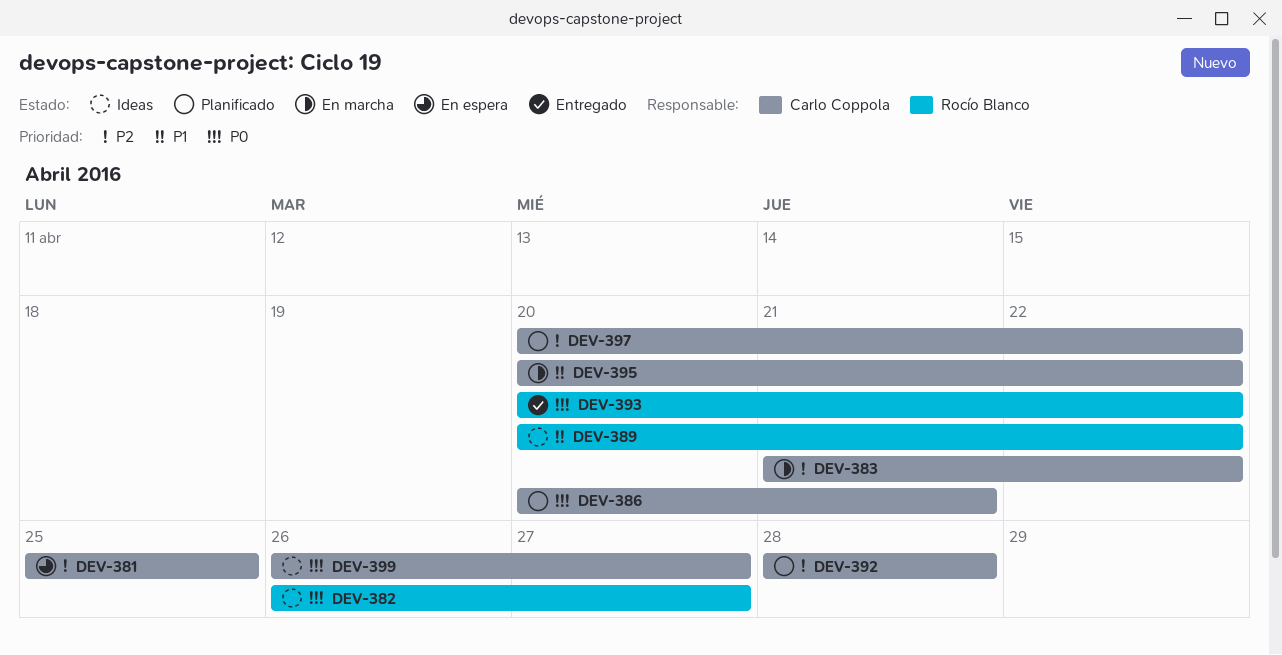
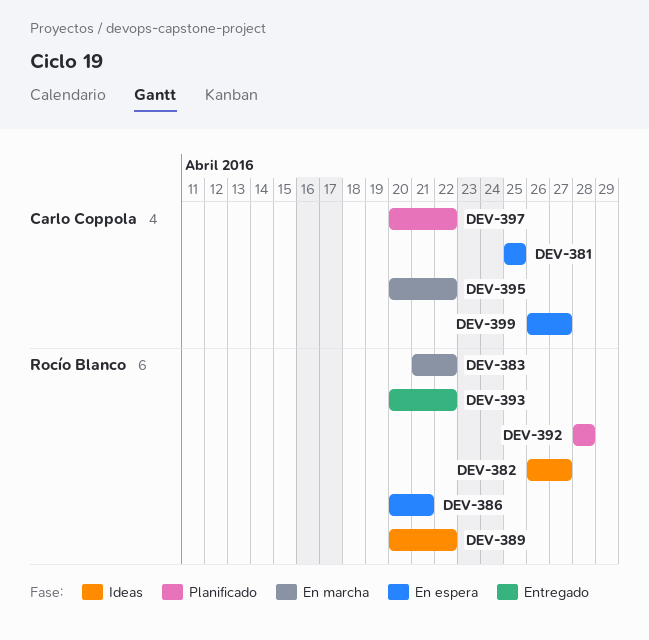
DEV-383, owner: Carlo Coppola -> Rocío Blanco
DEV-386, status: Planificado -> En espera
DEV-386, owner: Carlo Coppola -> Rocío Blanco
DEV-392, owner: Carlo Coppola -> Rocío Blanco
DEV-399, status: Ideas -> En espera

